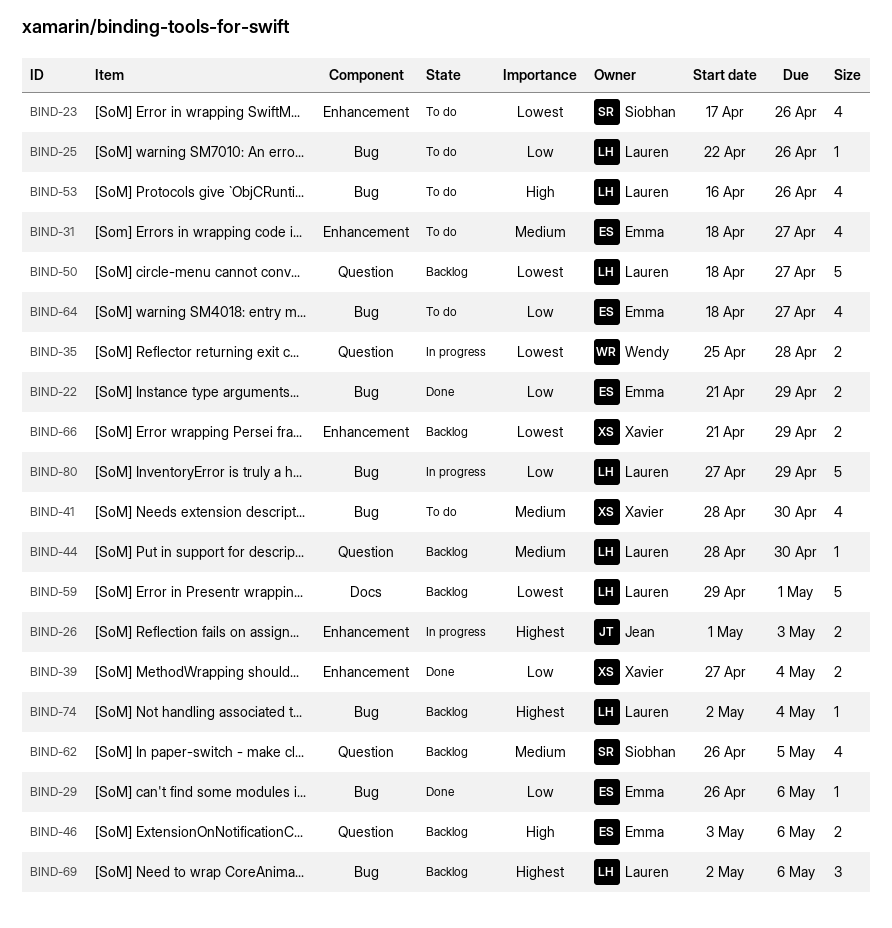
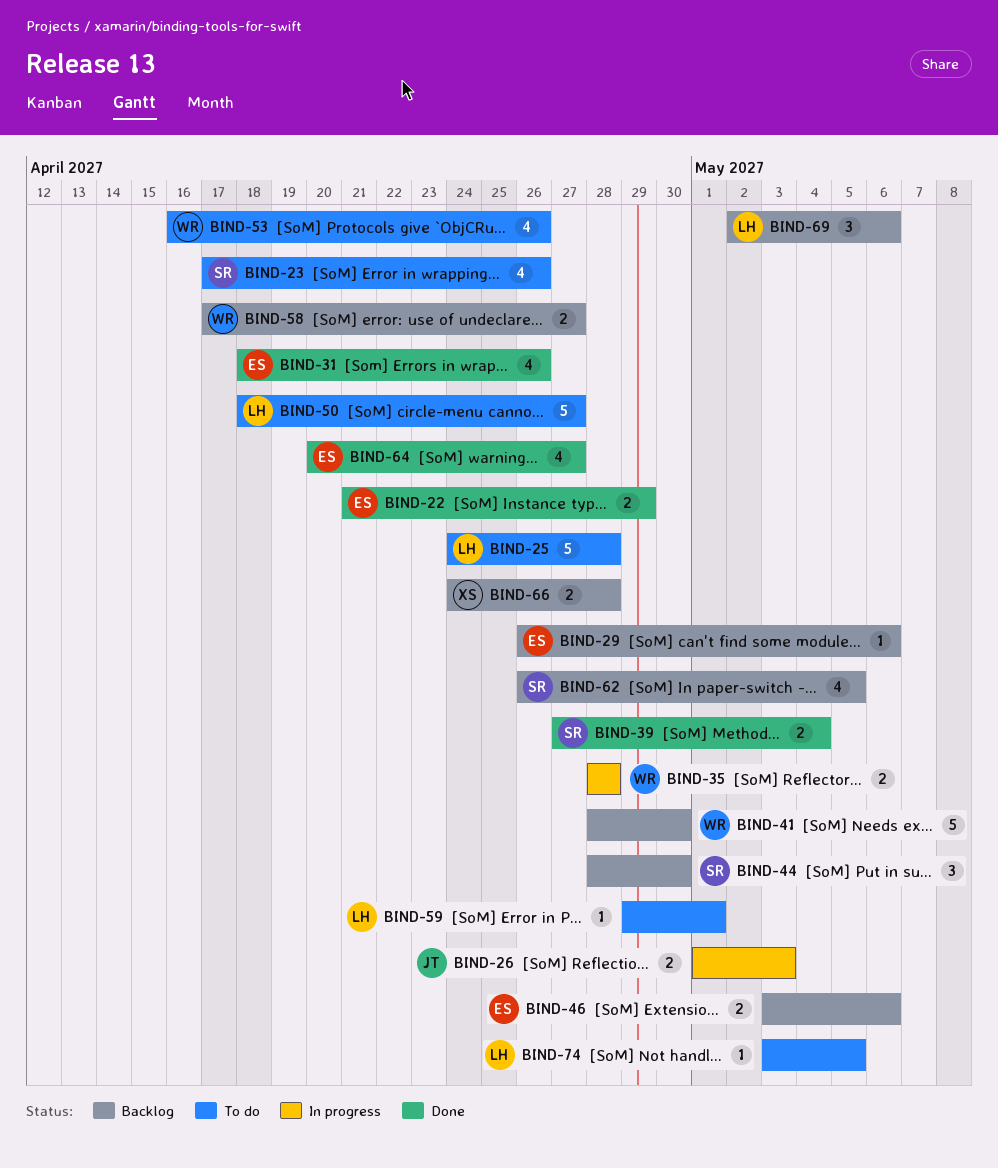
BIND-25, estimate: 1 -> 5
BIND-25, start: Apr 22 -> Apr 24
BIND-25, due: Apr 26 -> Apr 28
BIND-29, status: Done -> Backlog
BIND-31, status: To do -> Done
BIND-31, due: Apr 27 -> Apr 26
BIND-35, start: Apr 25 -> Apr 28
BIND-39, owner: Xavier -> Siobhan
BIND-41, status: To do -> Backlog
BIND-41, owner: Xavier -> Wendy
BIND-41, estimate: 4 -> 5
BIND-44, owner: Lauren -> Siobhan
BIND-44, estimate: 1 -> 3
BIND-50, status: Backlog -> To do
BIND-53, owner: Lauren -> Wendy
BIND-58: none -> present
BIND-59, status: Backlog -> To do
BIND-59, estimate: 5 -> 1
BIND-64, status: To do -> Done
BIND-64, start: Apr 18 -> Apr 20
BIND-66, start: Apr 21 -> Apr 24
BIND-66, due: Apr 29 -> Apr 28
BIND-74, status: Backlog -> To do
BIND-74, start: May 2 -> May 3
BIND-74, due: May 4 -> May 5
BIND-80: present -> none

